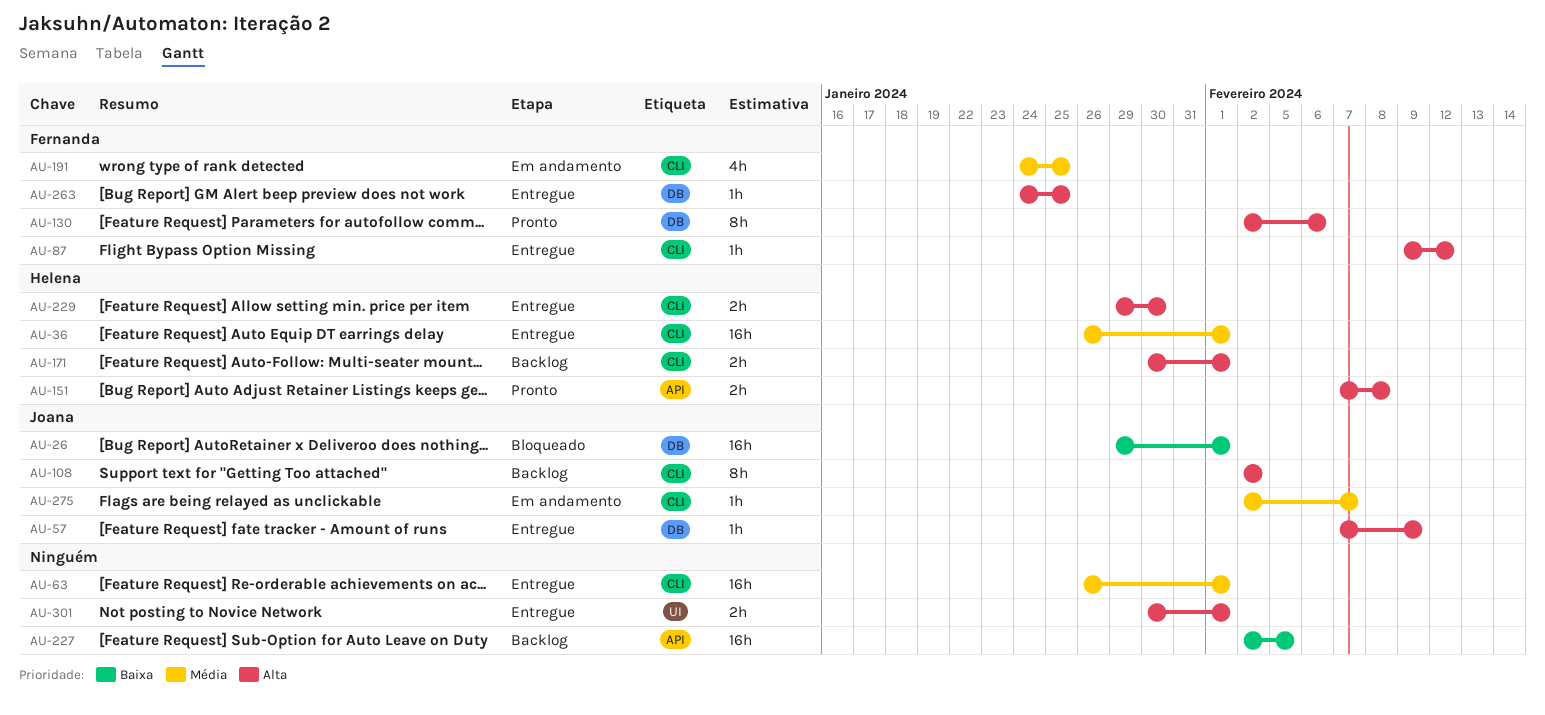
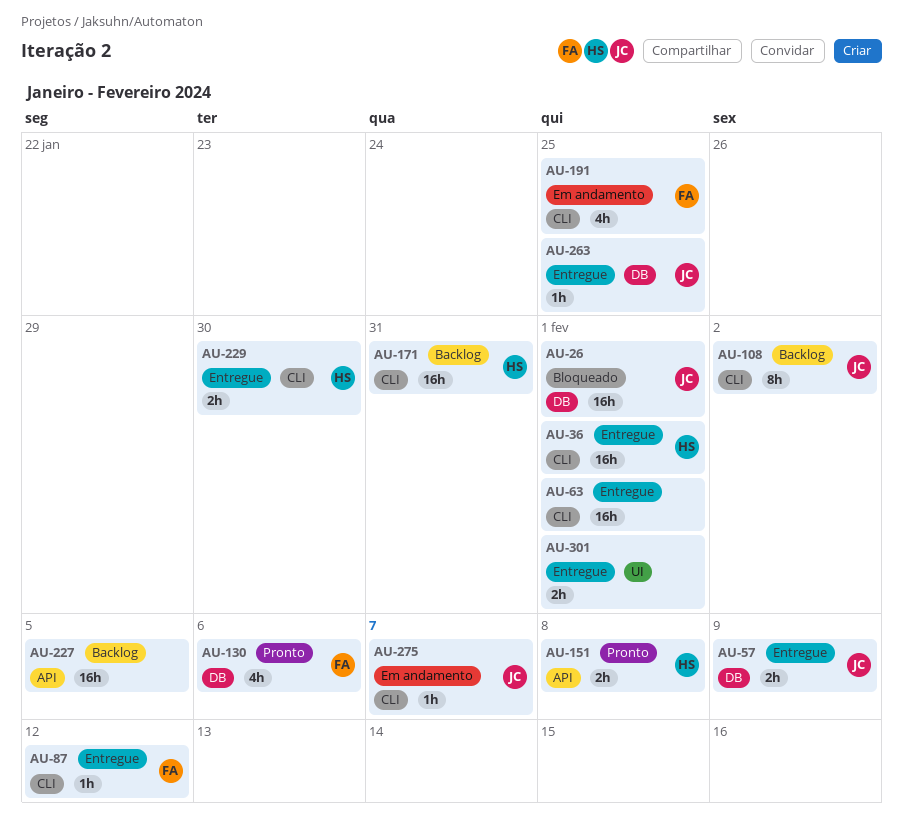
AU-57, estimate: 1h -> 2h
AU-130, estimate: 8h -> 4h
AU-171, estimate: 2h -> 16h
AU-171, due: Feb 1 -> Jan 31
AU-263, owner: Fernanda -> Joana

